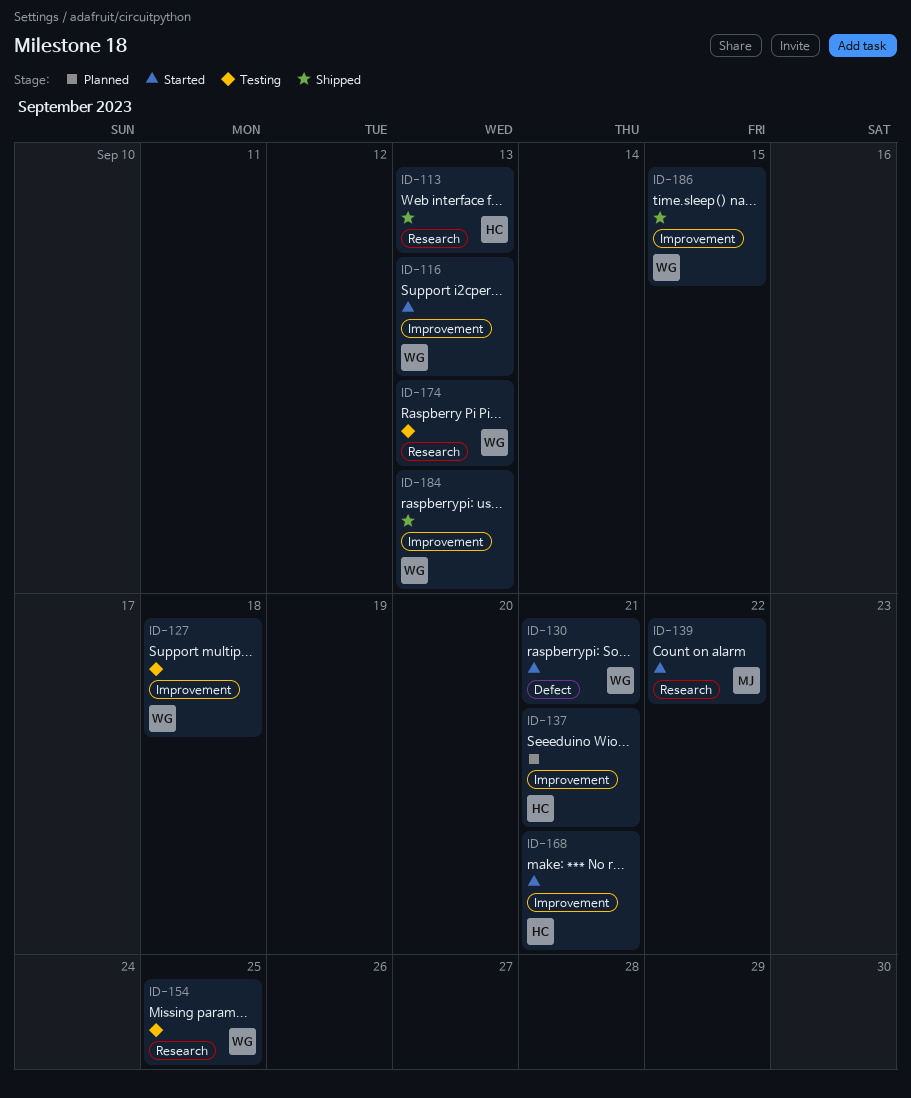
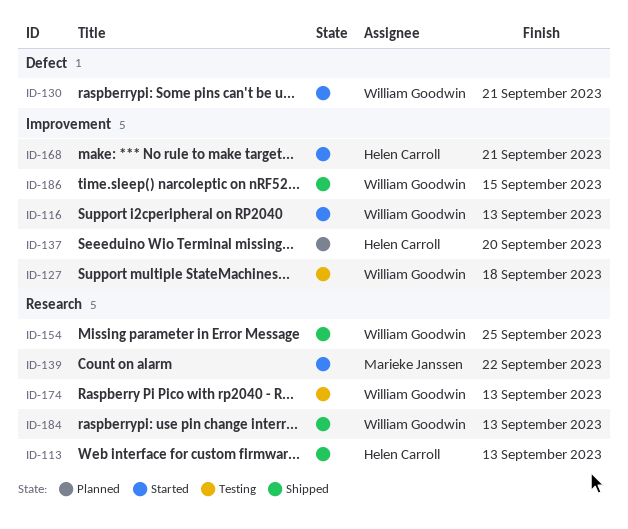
ID-137, due: Sep 21 -> Sep 20
ID-154, status: Testing -> Shipped
ID-184, label: Improvement -> Research

